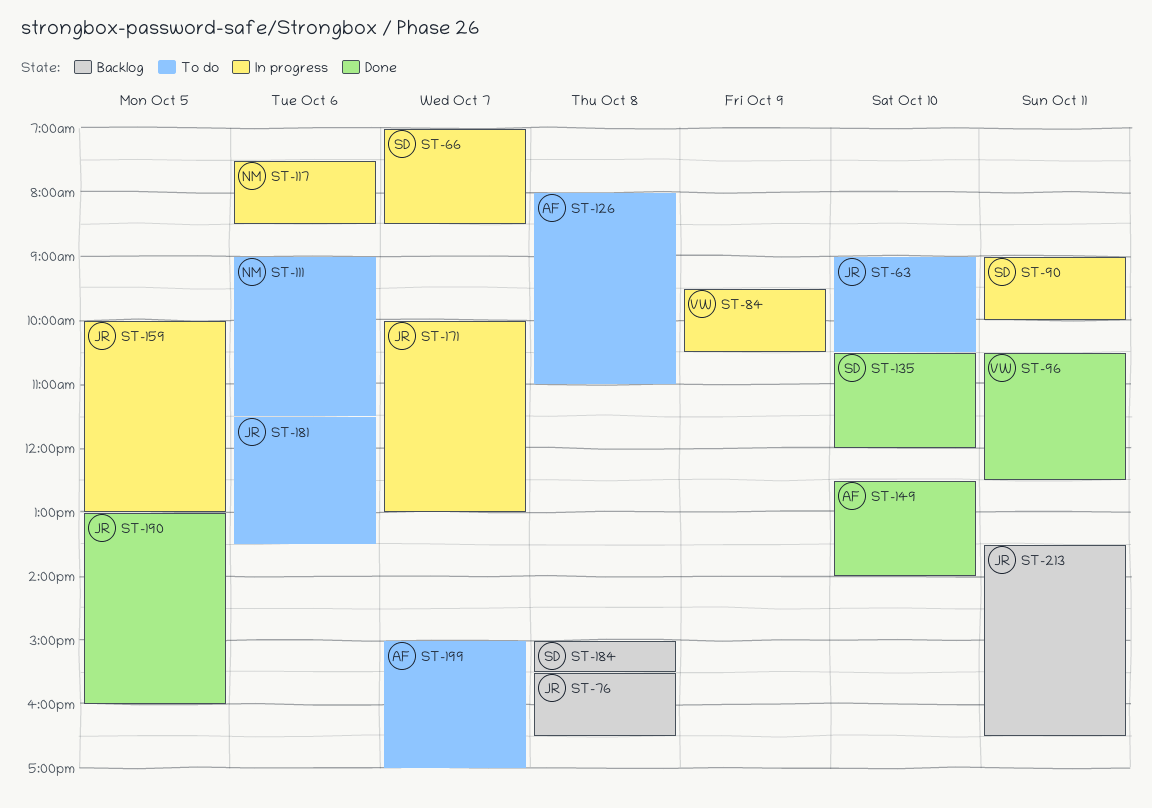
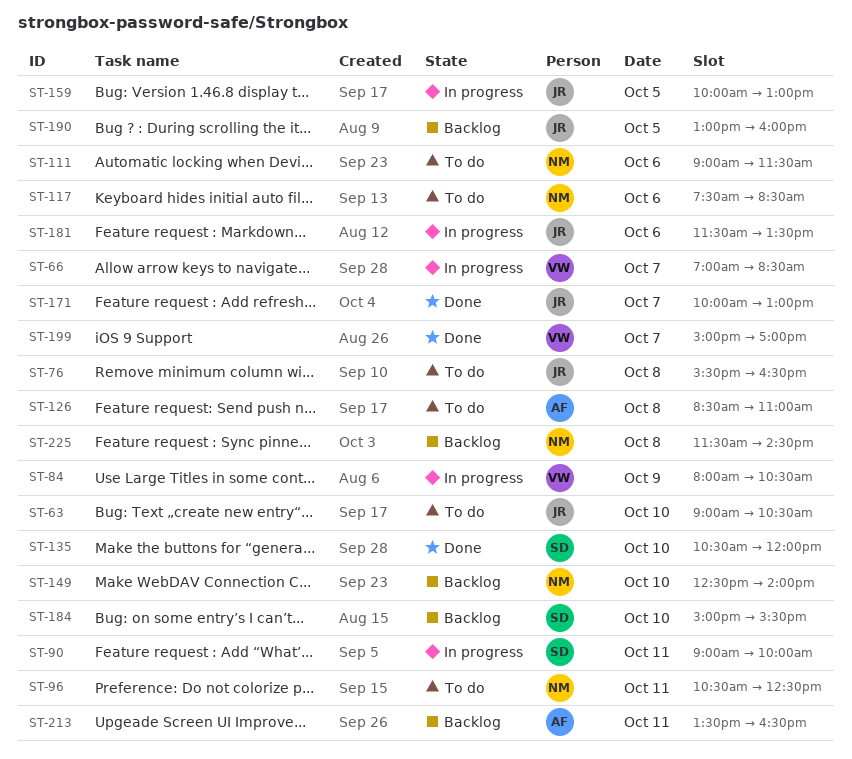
ST-66, owner: SD -> VW
ST-76, status: Backlog -> To do
ST-84, begins: 09:30 -> 08:00
ST-96, status: Done -> To do
ST-96, owner: VW -> NM
ST-117, status: In progress -> To do
ST-126, begins: 08:00 -> 08:30
ST-149, status: Done -> Backlog
ST-149, owner: AF -> NM
ST-171, status: In progress -> Done
ST-181, status: To do -> In progress
ST-184, day: Oct 8 -> Oct 10
ST-190, status: Done -> Backlog
ST-199, status: To do -> Done
ST-199, owner: AF -> VW
ST-213, owner: JR -> AF
ST-225: none -> present

